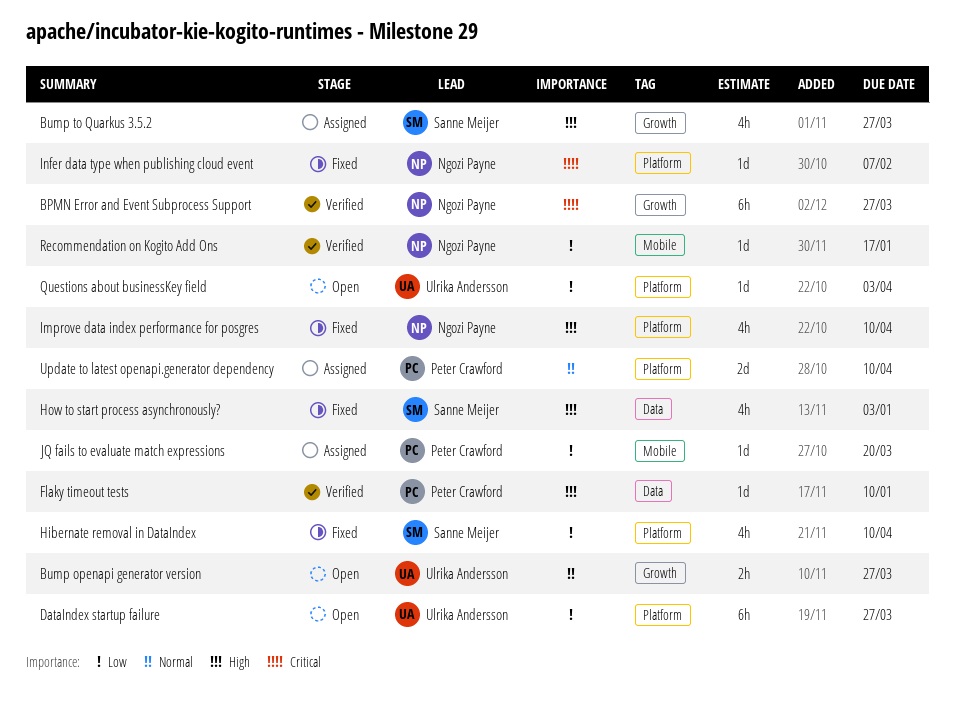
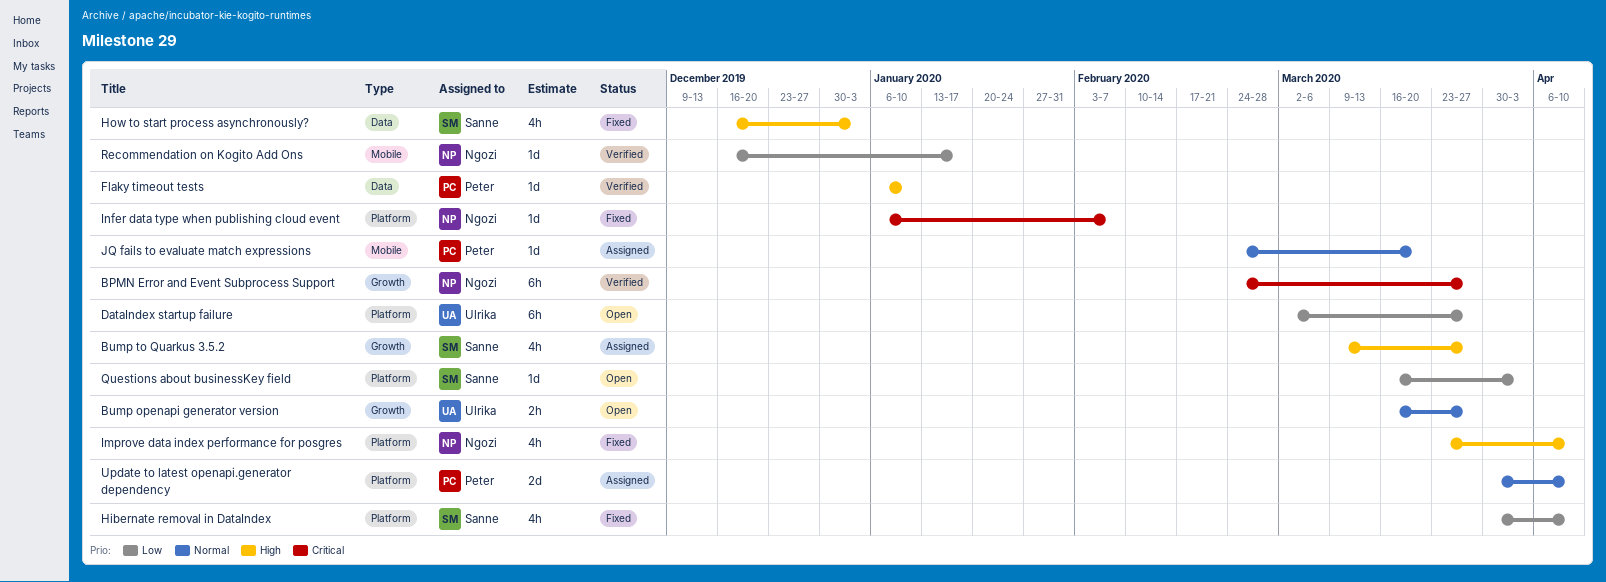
JQ fails to evaluate match expressions, priority: Low -> Normal
Questions about businessKey field, owner: Ulrika Andersson -> Sanne Meijer

